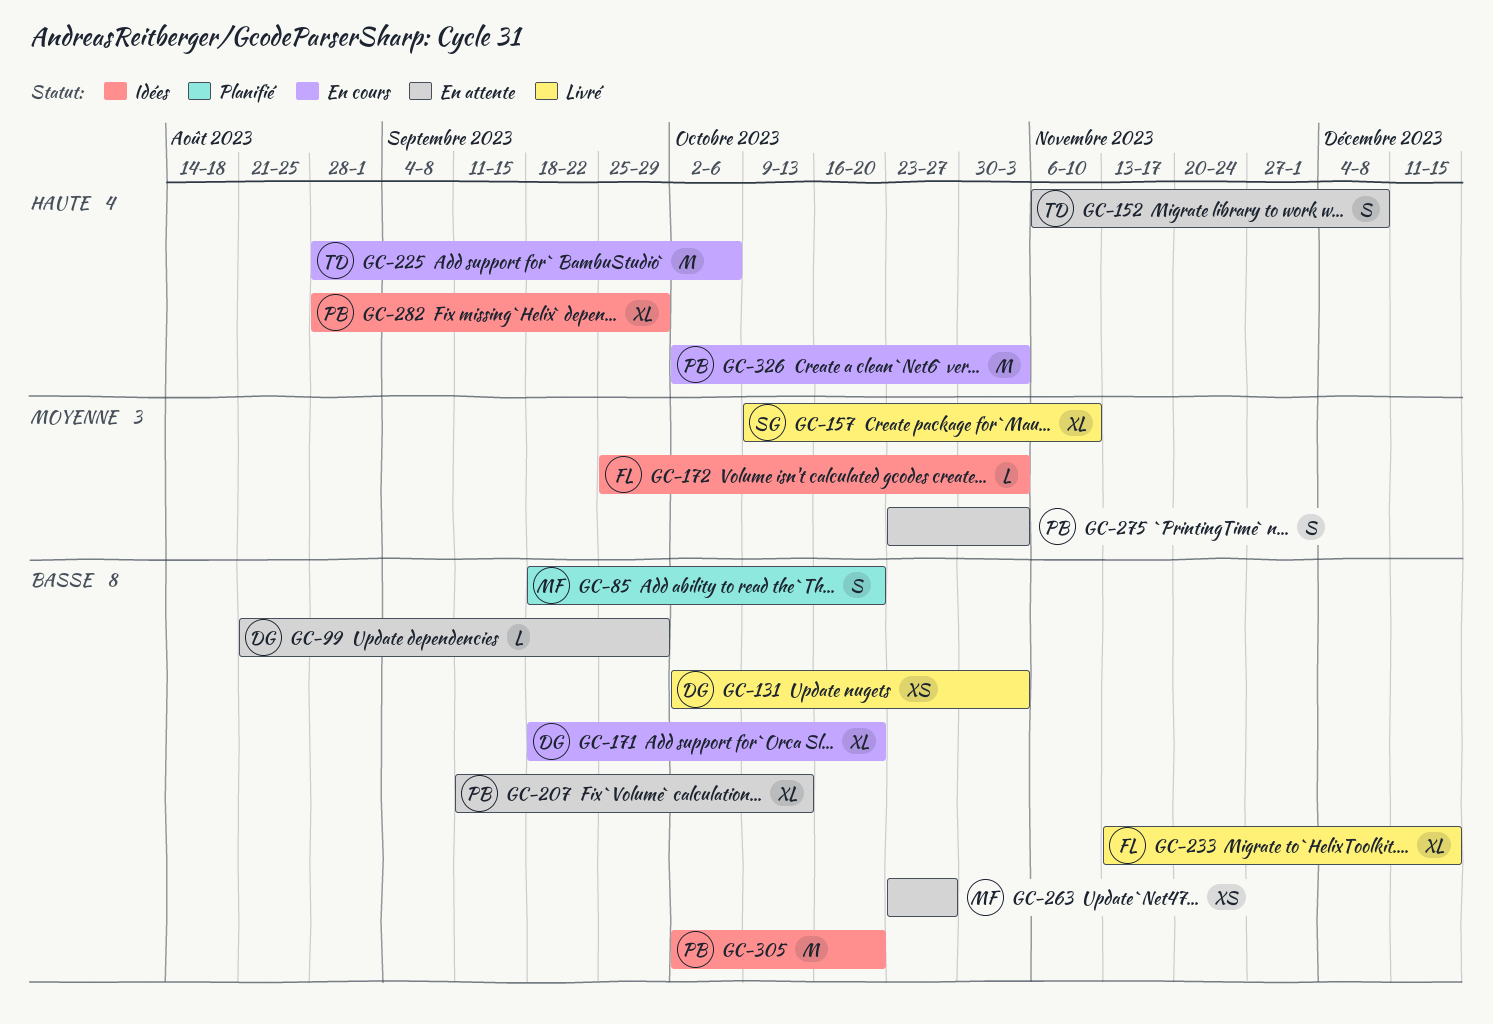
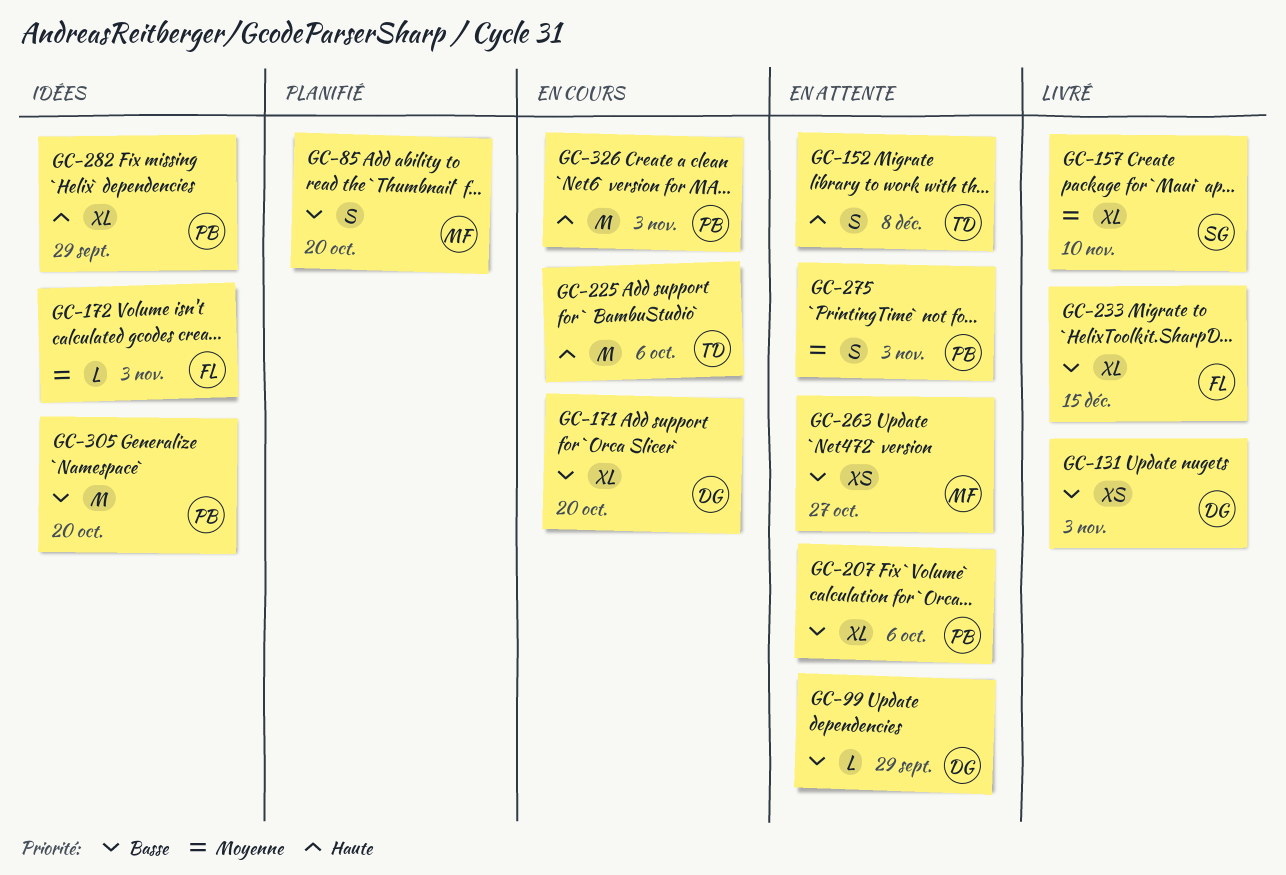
GC-207, due: Oct 13 -> Oct 6

